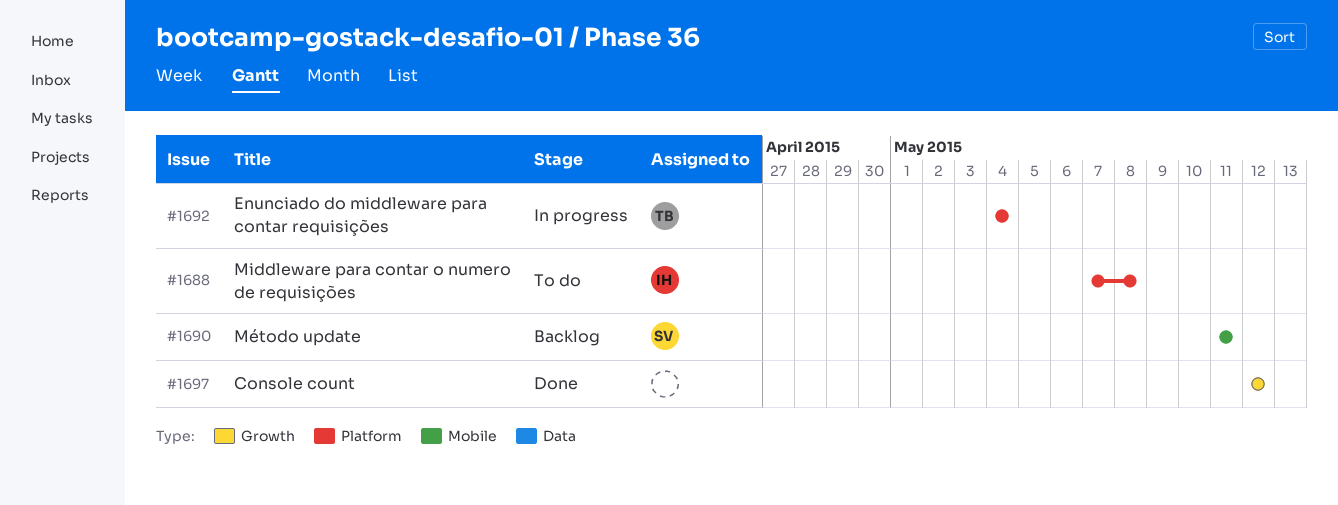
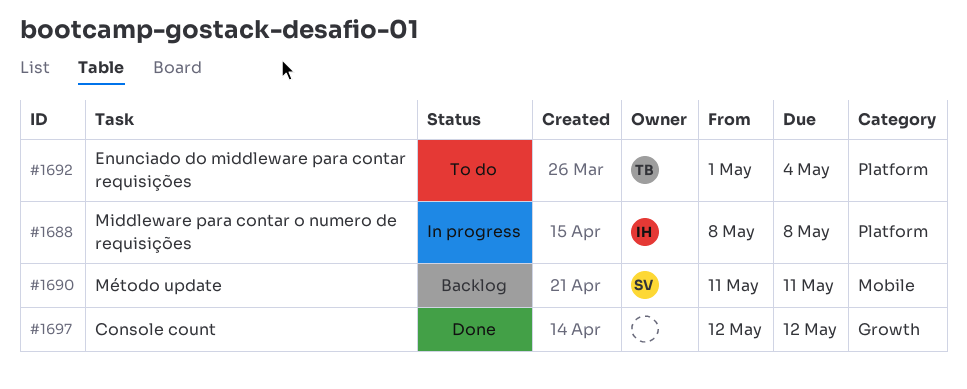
#1688, status: To do -> In progress
#1688, start: May 7 -> May 8
#1692, status: In progress -> To do
#1692, start: May 4 -> May 1

